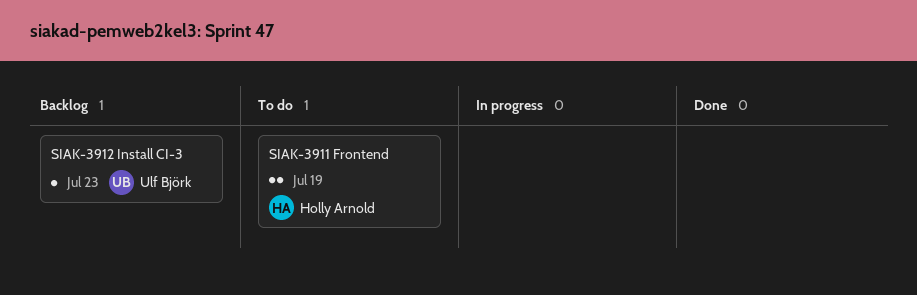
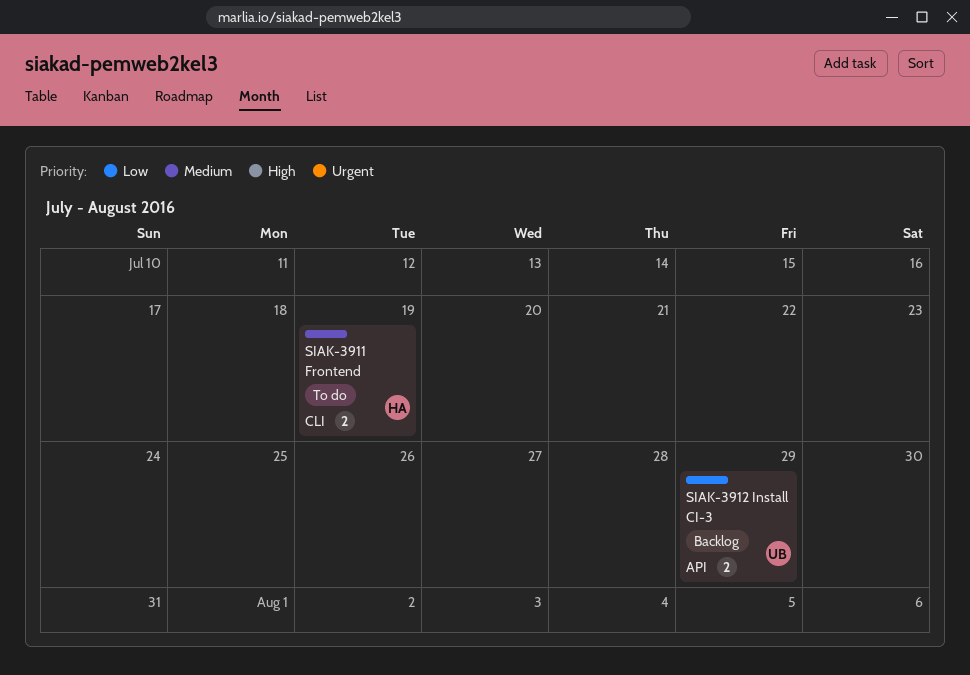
SIAK-3912, estimate: 1 -> 2
SIAK-3912, due: Jul 23 -> Jul 29

